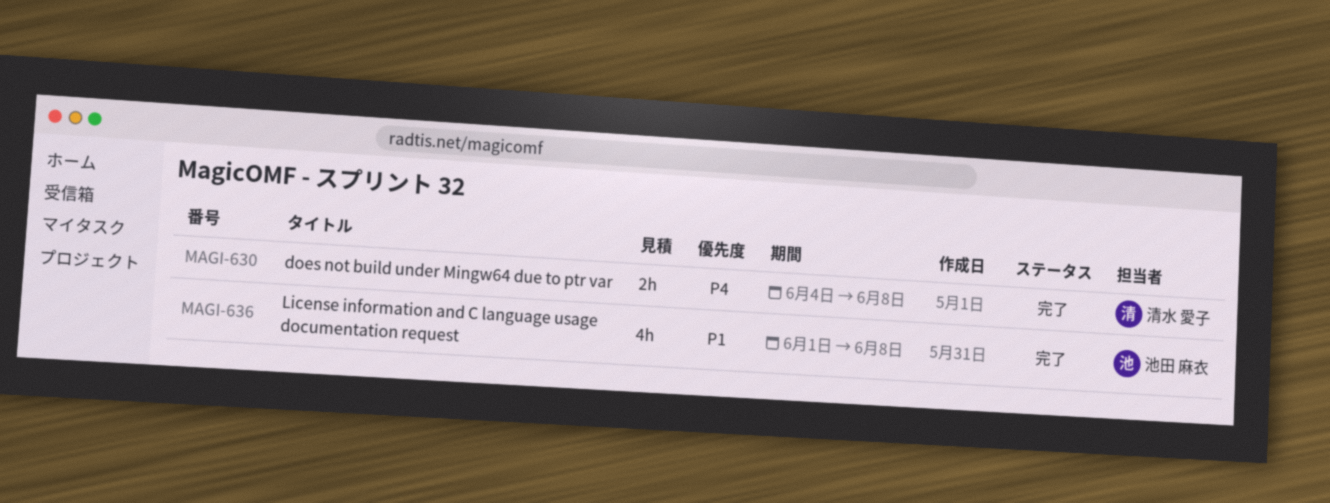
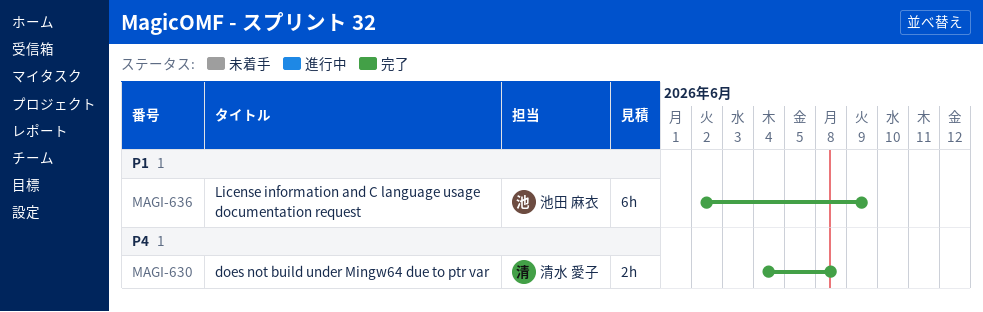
MAGI-636, estimate: 4h -> 6h
MAGI-636, start: Jun 1 -> Jun 2
MAGI-636, due: Jun 8 -> Jun 9

